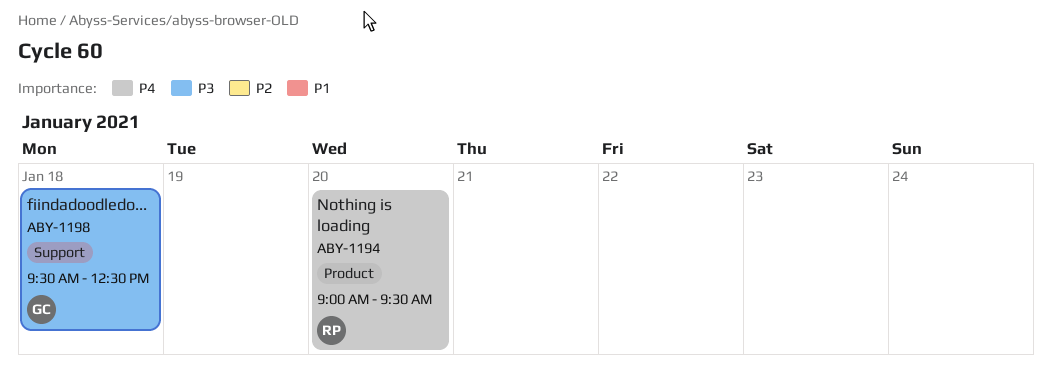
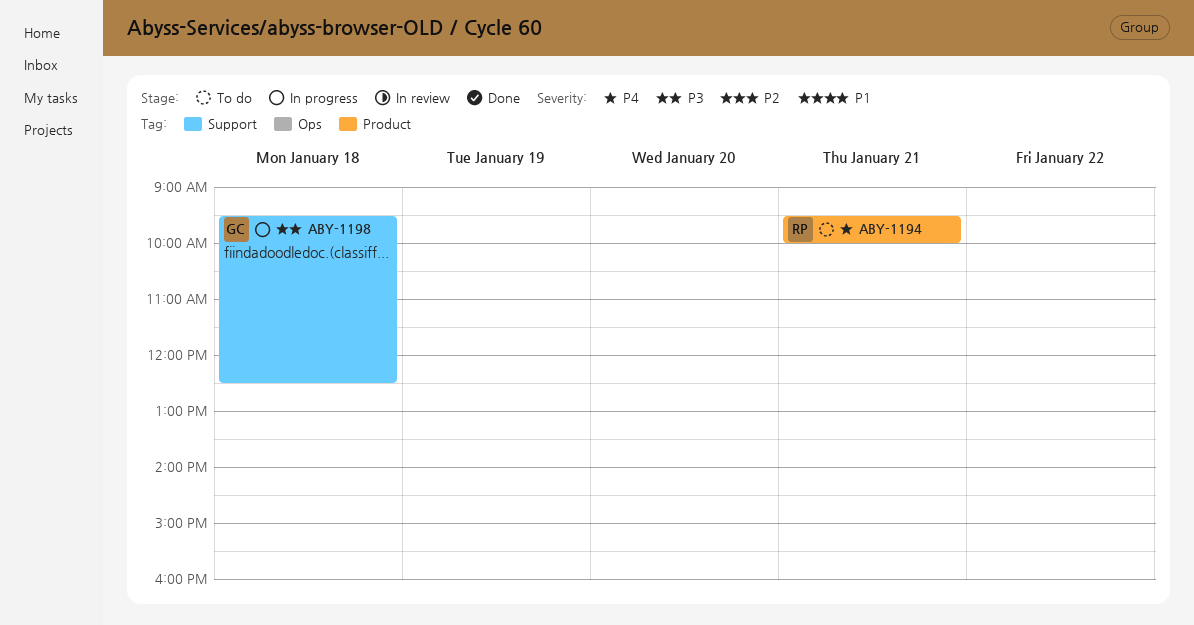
ABY-1194, day: Jan 20 -> Jan 21
ABY-1194, begins: 09:00 -> 09:30
ABY-1194, ends: 09:30 -> 10:00

